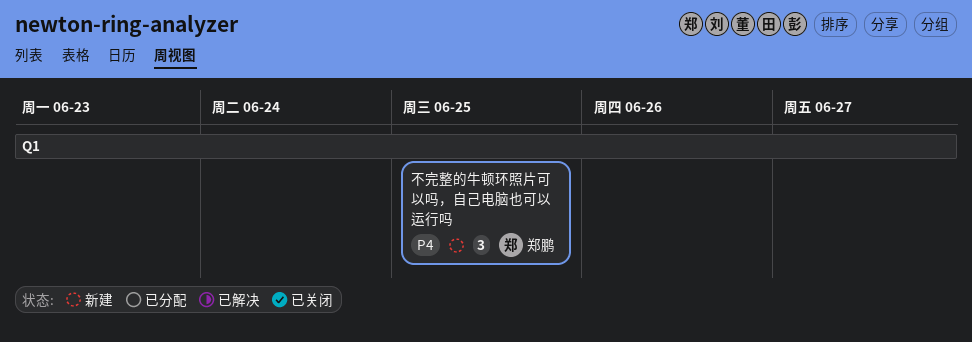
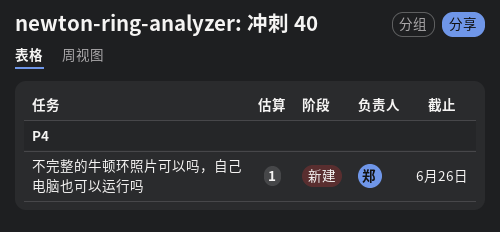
不完整的牛顿环照片可以吗，自己电脑也可以运行吗, estimate: 3 -> 1
不完整的牛顿环照片可以吗，自己电脑也可以运行吗, due: Jun 25 -> Jun 26

